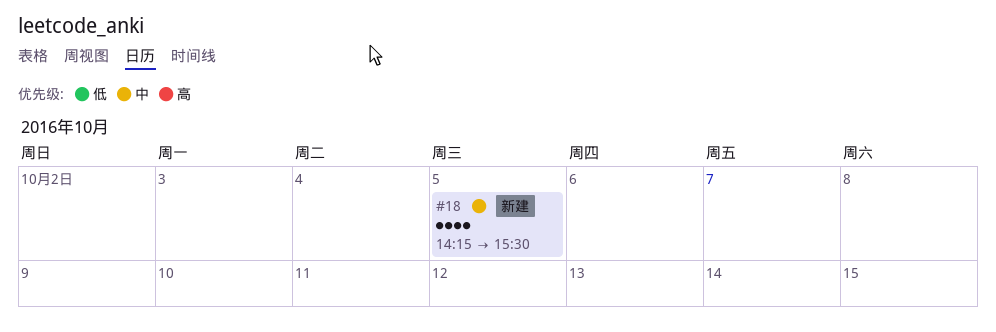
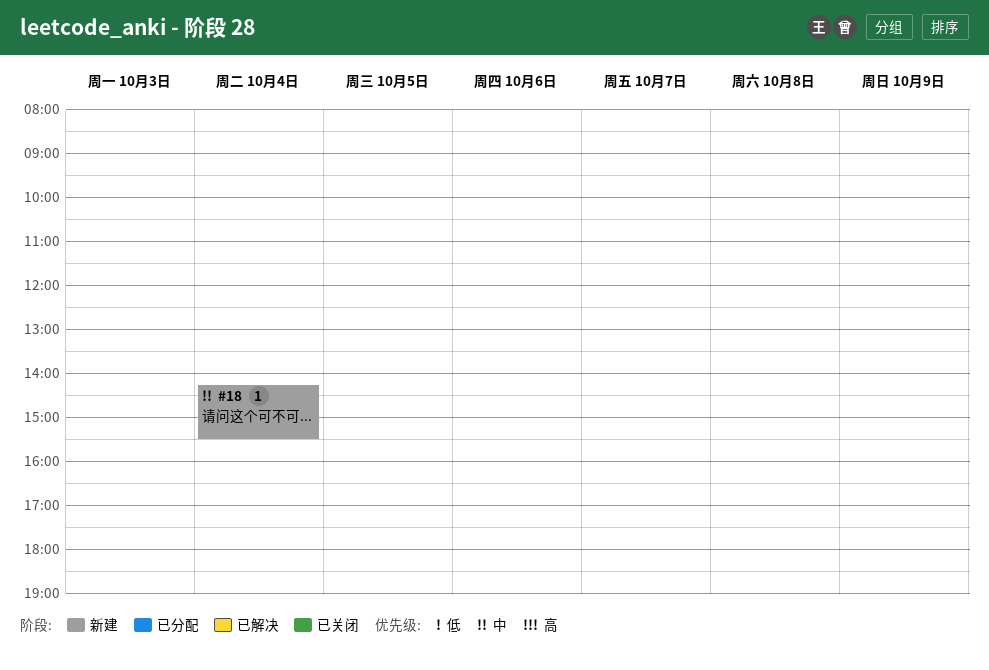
#18, estimate: 4 -> 1
#18, day: Oct 5 -> Oct 4

